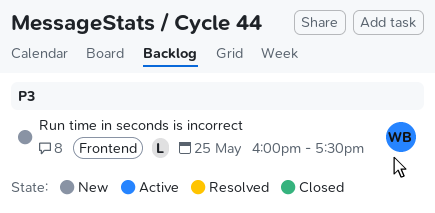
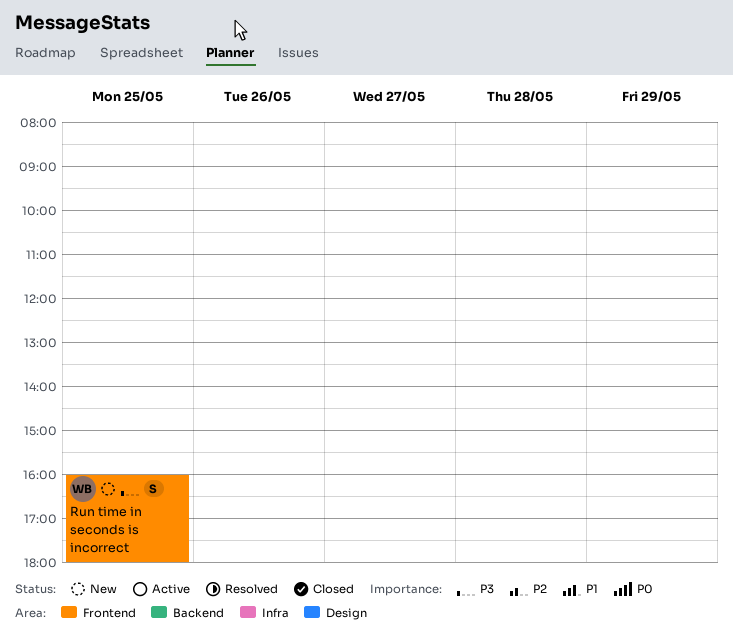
Run time in seconds is incorrect, estimate: L -> S
Run time in seconds is incorrect, ends: 17:30 -> 18:00

